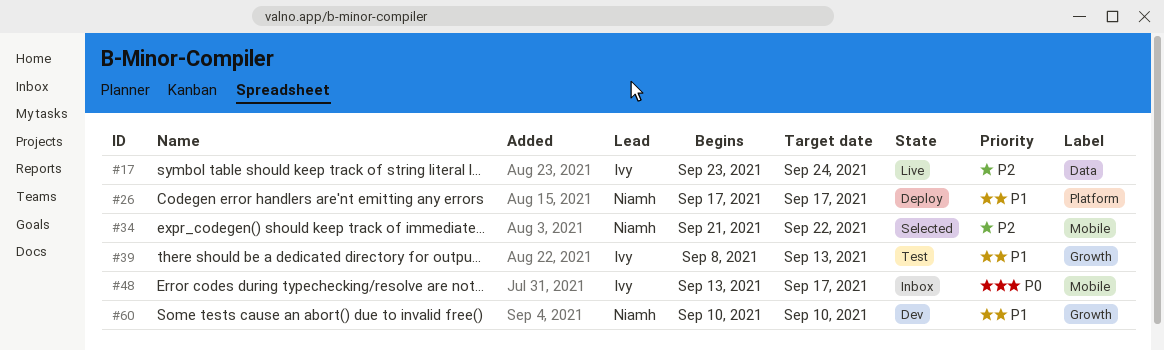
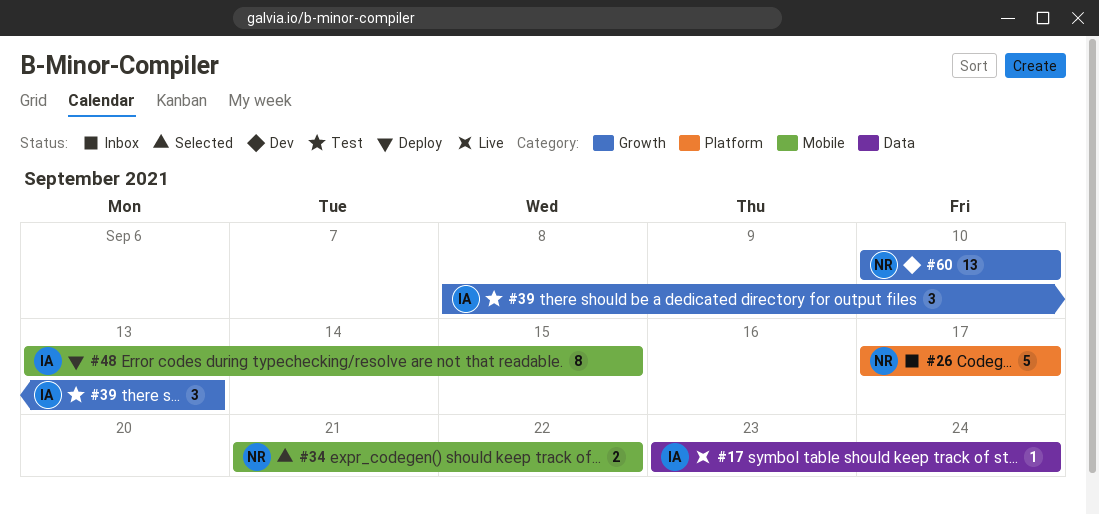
#26, status: Deploy -> Inbox
#48, status: Inbox -> Deploy
#48, due: Sep 17 -> Sep 15

